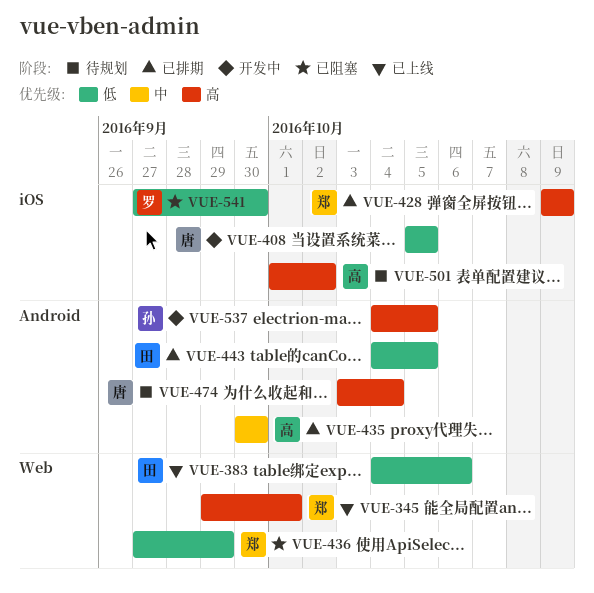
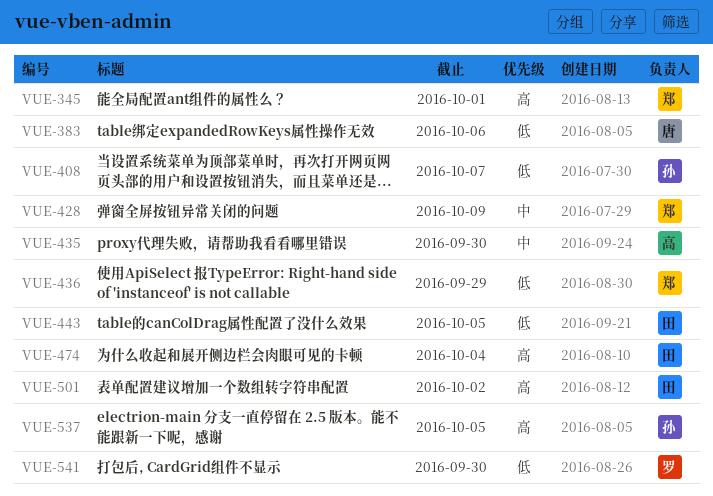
VUE-383, owner: 田 -> 唐
VUE-408, owner: 唐 -> 孙
VUE-408, due: Oct 5 -> Oct 7
VUE-428, priority: 高 -> 中
VUE-474, owner: 唐 -> 田
VUE-501, owner: 高 -> 田

